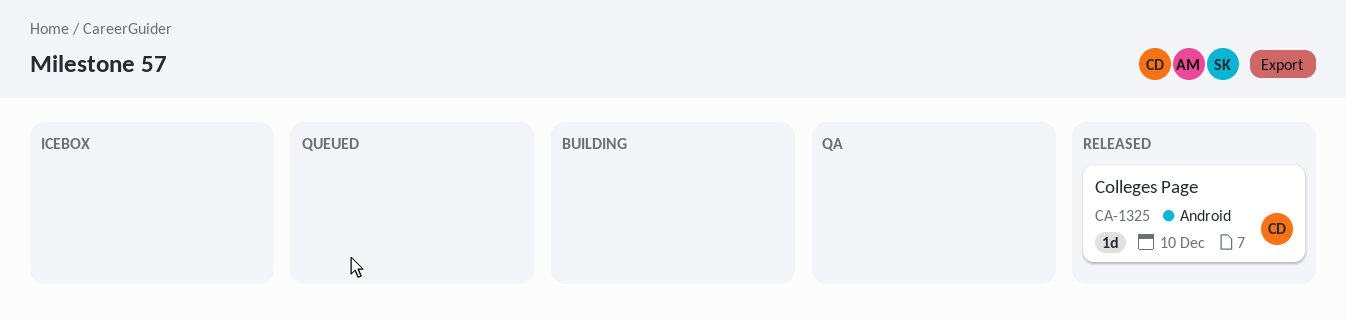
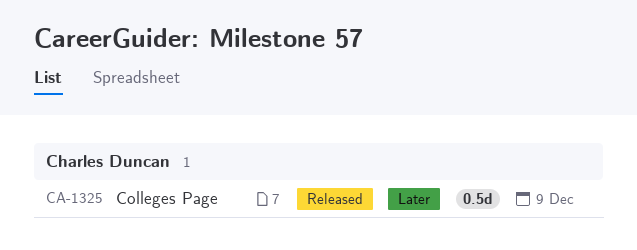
CA-1325, estimate: 1d -> 0.5d
CA-1325, due: Dec 10 -> Dec 9

